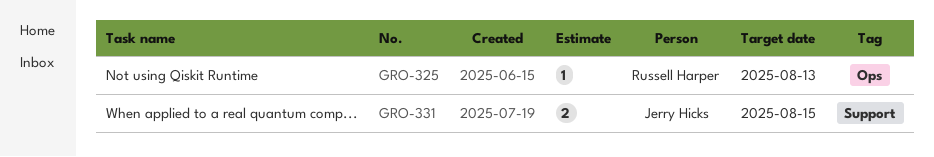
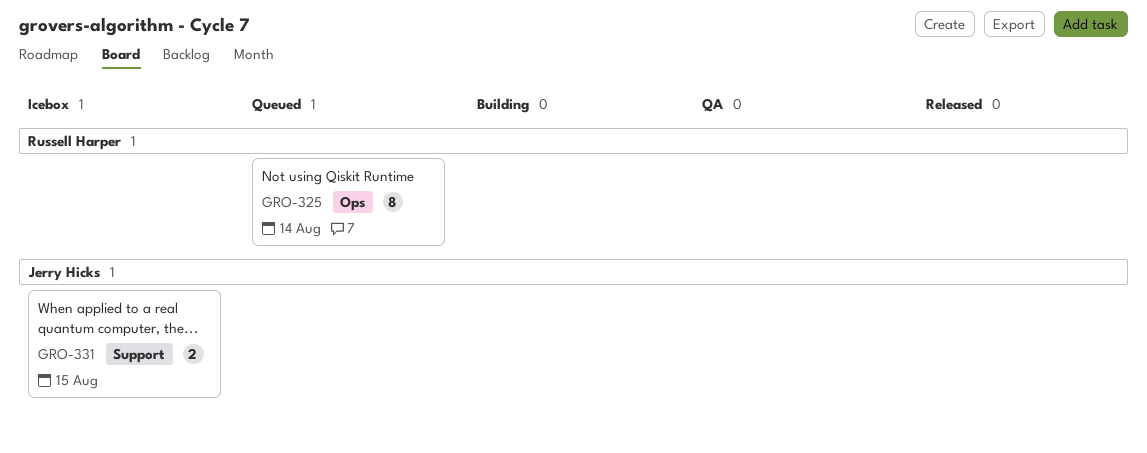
GRO-325, estimate: 1 -> 8
GRO-325, due: Aug 13 -> Aug 14

